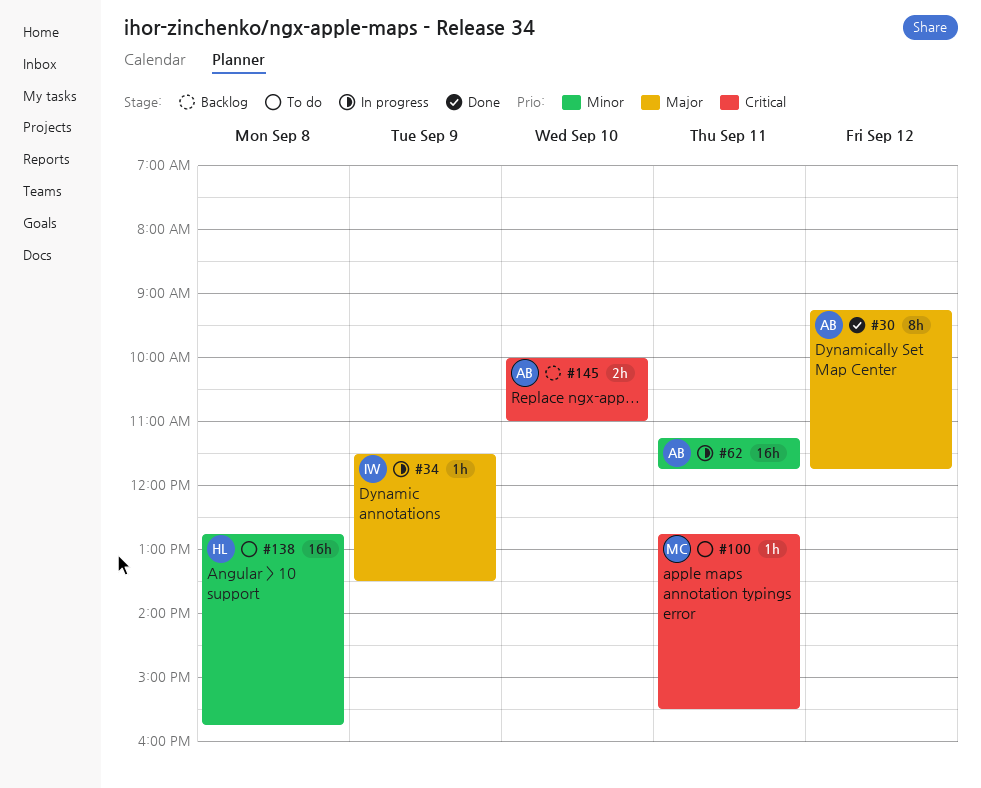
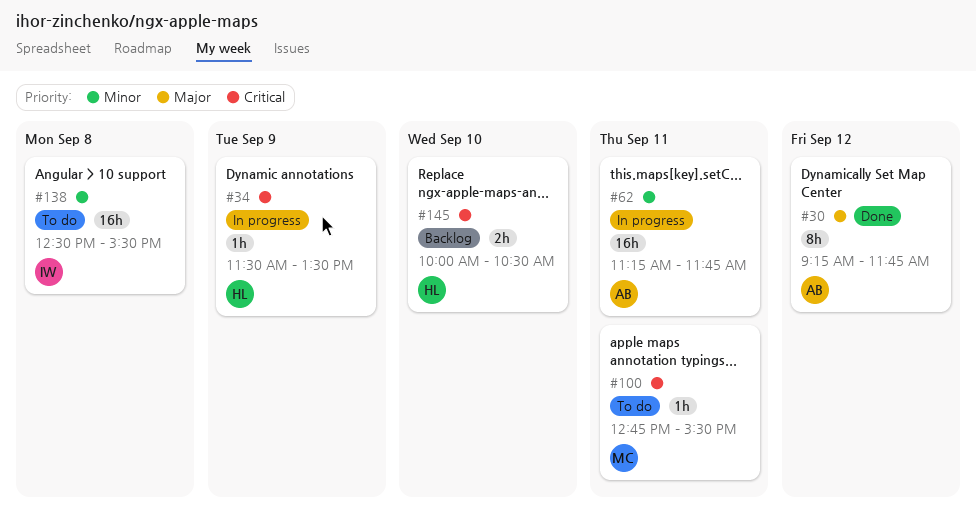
#34, owner: IW -> HL
#34, priority: Major -> Critical
#138, owner: HL -> IW
#138, begins: 12:45 -> 12:30
#138, ends: 15:45 -> 15:30
#145, owner: AB -> HL
#145, ends: 11:00 -> 10:30

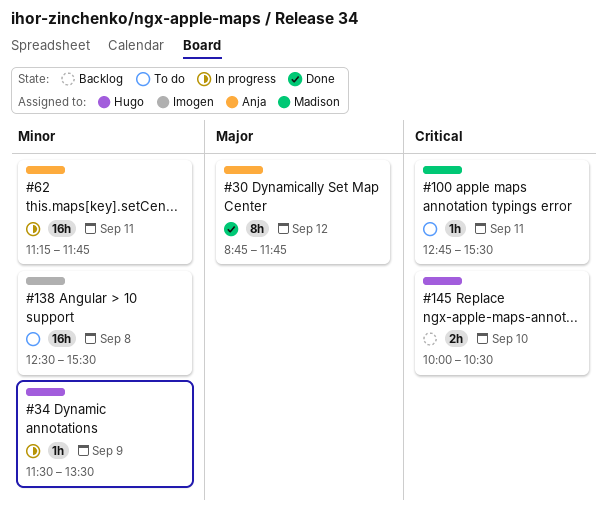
#30, begins: 09:15 -> 08:45
#34, priority: Critical -> Minor

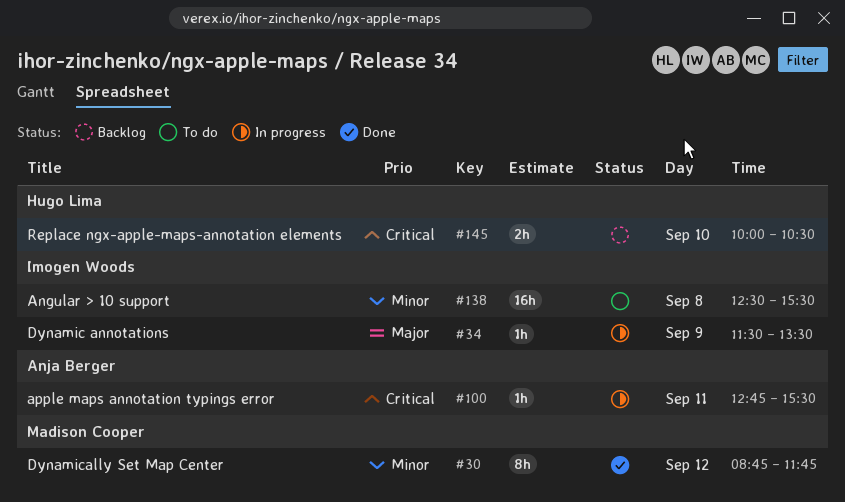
#30, owner: Anja Berger -> Madison Cooper
#30, priority: Major -> Minor
#34, owner: Hugo Lima -> Imogen Woods
#34, priority: Minor -> Major
#62: present -> none
#100, status: To do -> In progress
#100, owner: Madison Cooper -> Anja Berger

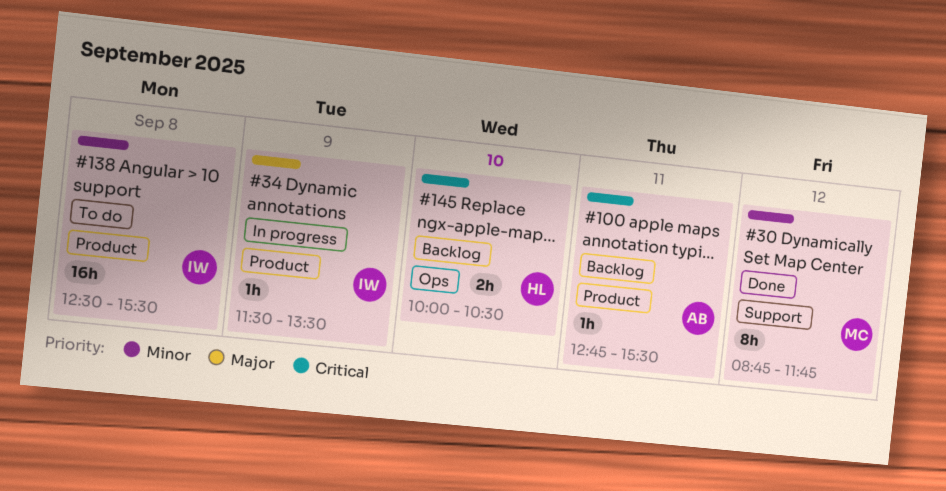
#100, status: In progress -> Backlog

